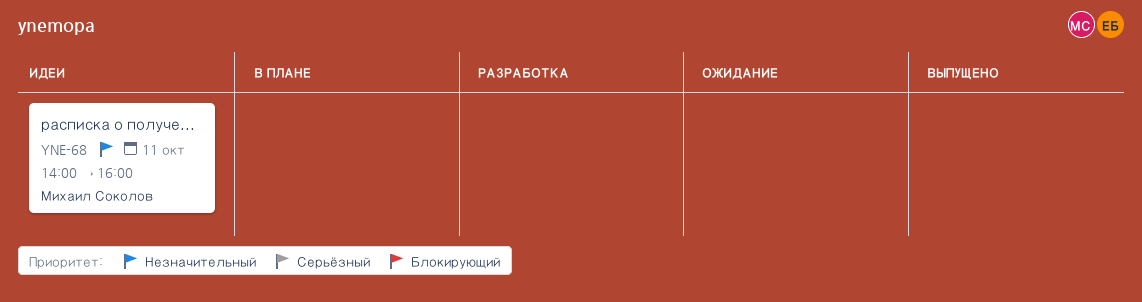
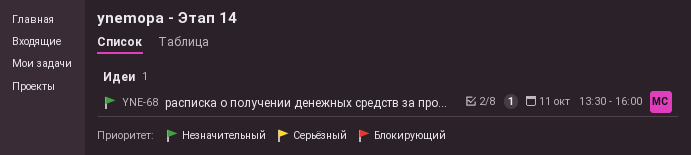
YNE-68, begins: 14:00 -> 13:30

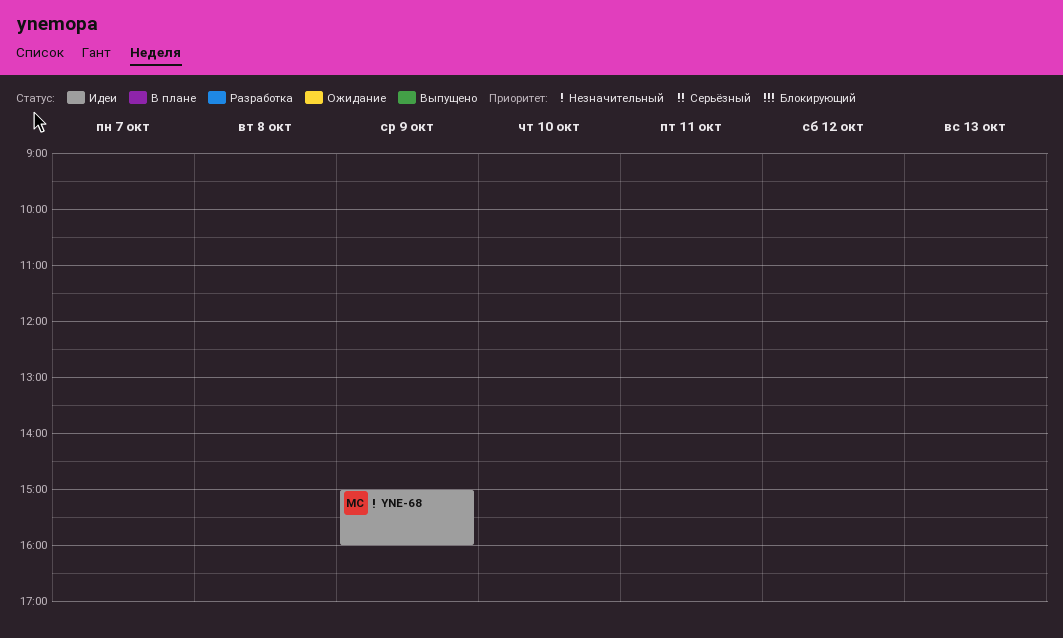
YNE-68, day: Oct 11 -> Oct 9
YNE-68, begins: 13:30 -> 15:00

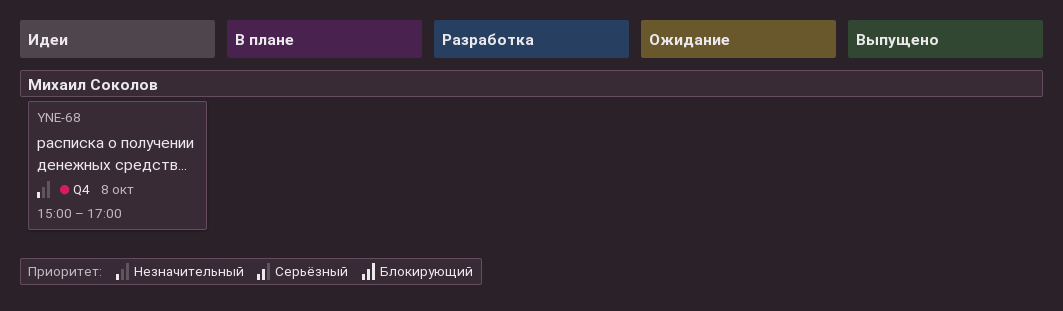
YNE-68, day: Oct 9 -> Oct 8
YNE-68, ends: 16:00 -> 17:00

